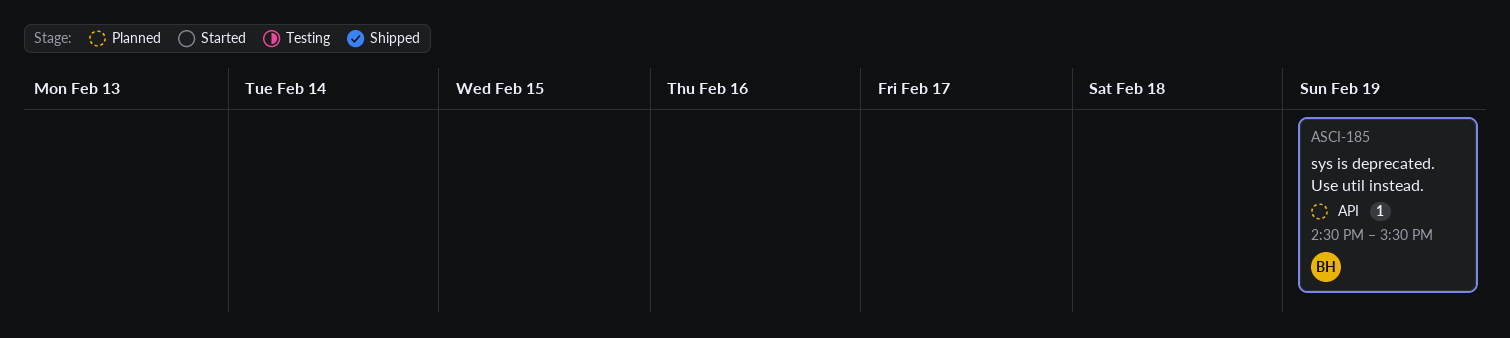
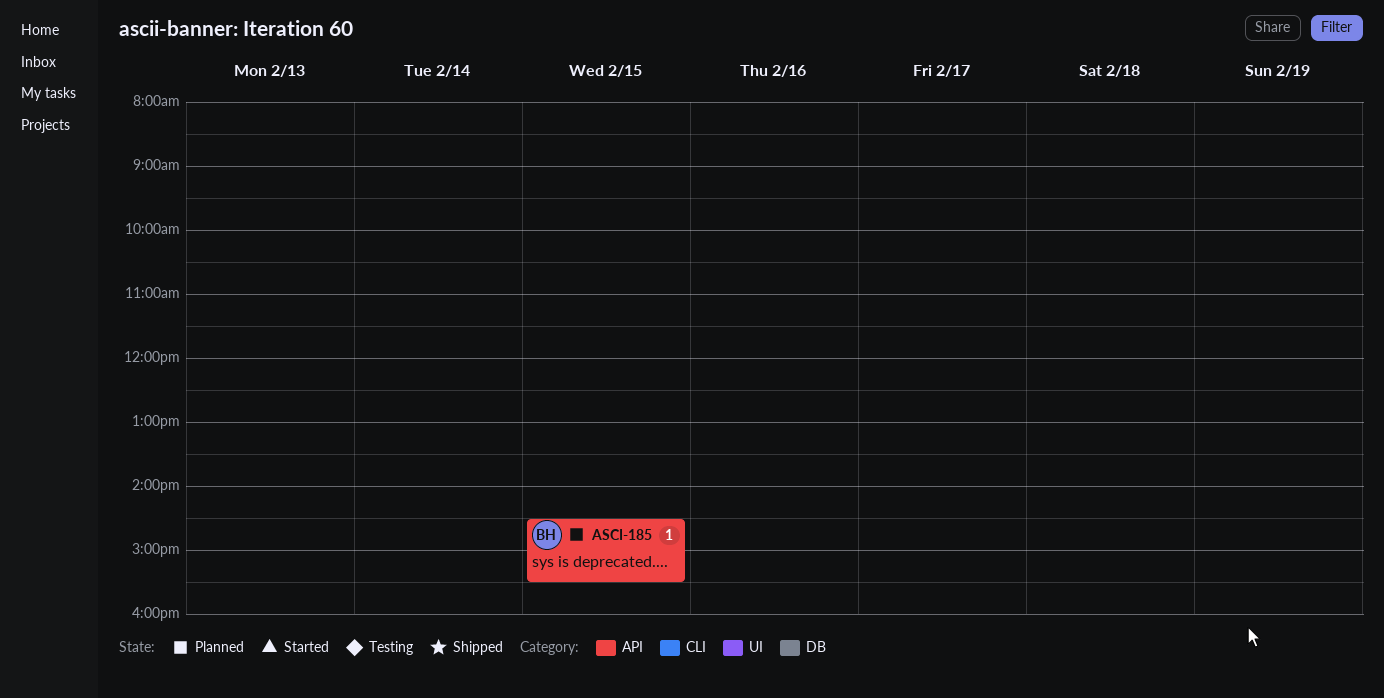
ASCI-185, day: Feb 19 -> Feb 15

